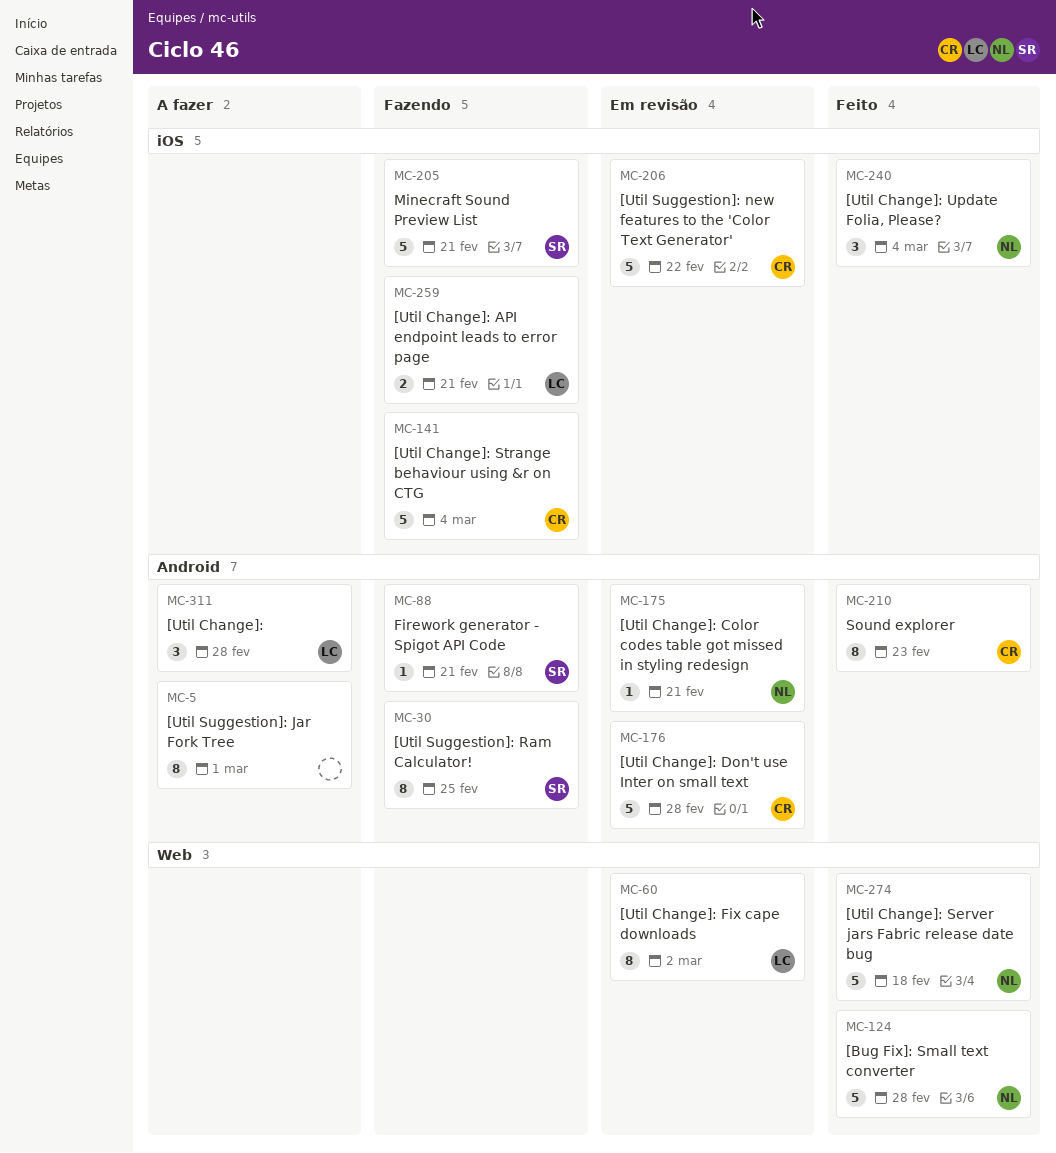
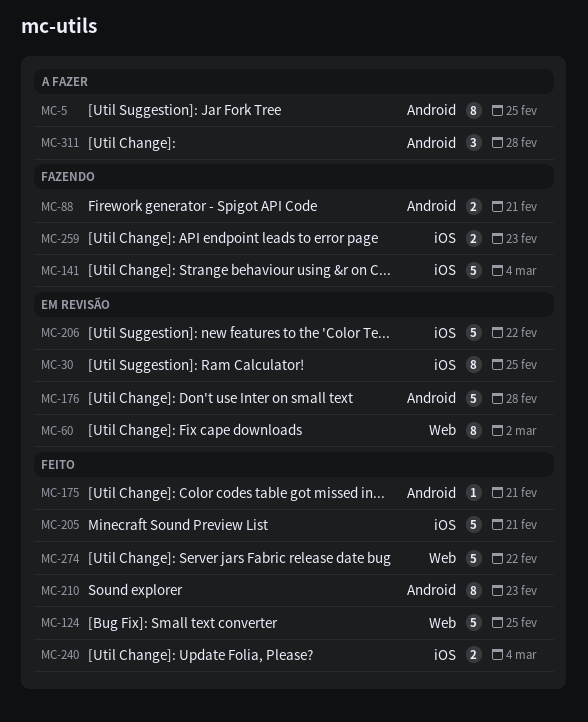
MC-5, due: Mar 1 -> Feb 25
MC-30, status: Fazendo -> Em revisão
MC-30, label: Android -> iOS
MC-88, estimate: 1 -> 2
MC-124, due: Feb 28 -> Feb 25
MC-175, status: Em revisão -> Feito
MC-205, status: Fazendo -> Feito
MC-240, estimate: 3 -> 2
MC-259, due: Feb 21 -> Feb 23
MC-274, due: Feb 18 -> Feb 22

